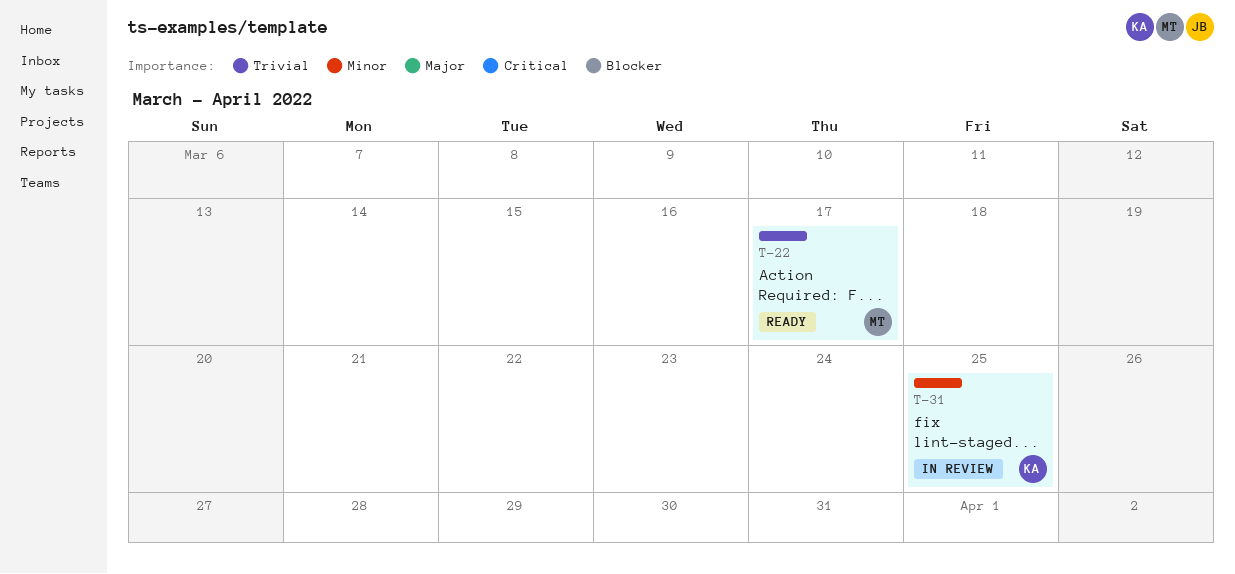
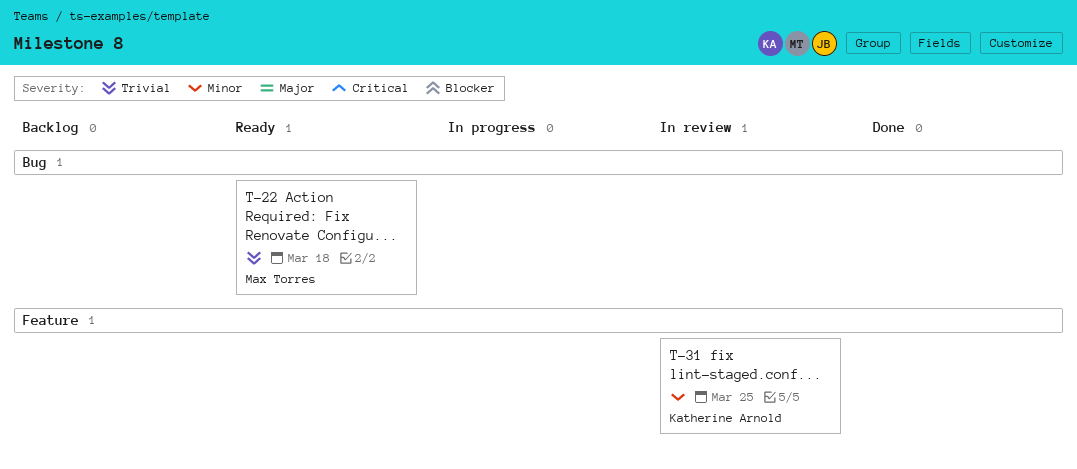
T-22, due: Mar 17 -> Mar 18

